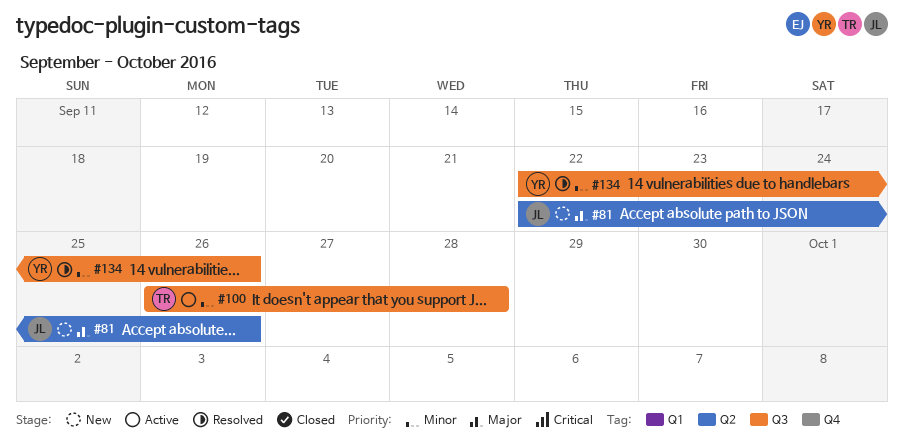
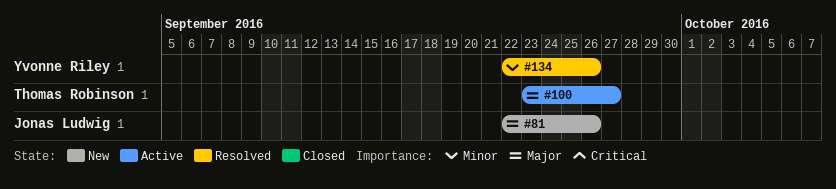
#100, priority: Minor -> Major
#100, start: Sep 26 -> Sep 23
#100, due: Sep 28 -> Sep 27

